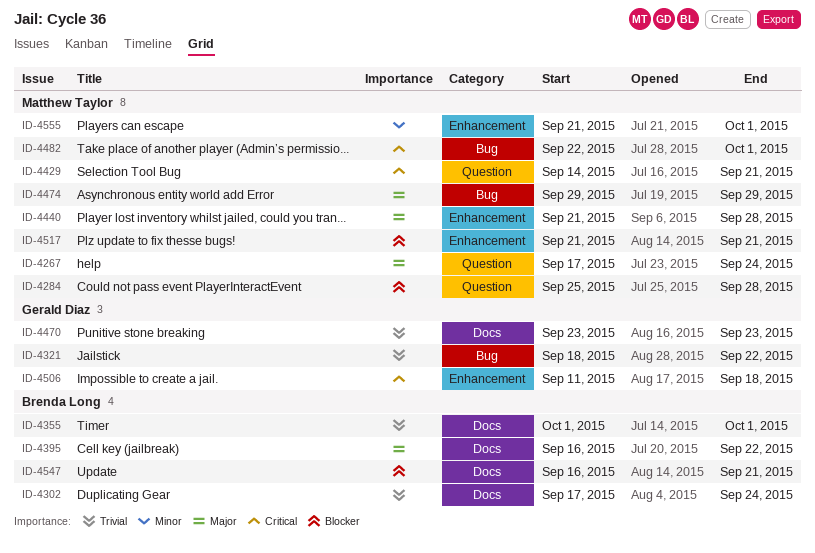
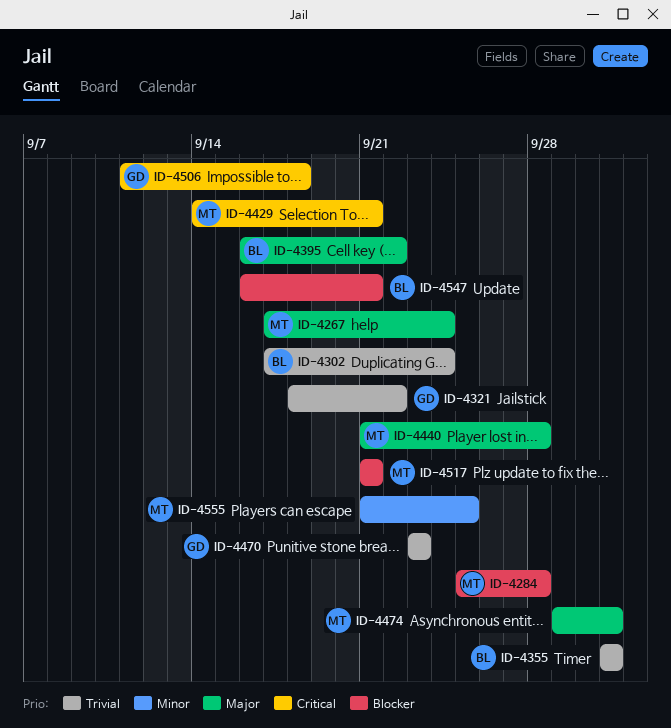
ID-4474, due: Sep 29 -> Oct 1
ID-4482: present -> none
ID-4555, due: Oct 1 -> Sep 25

